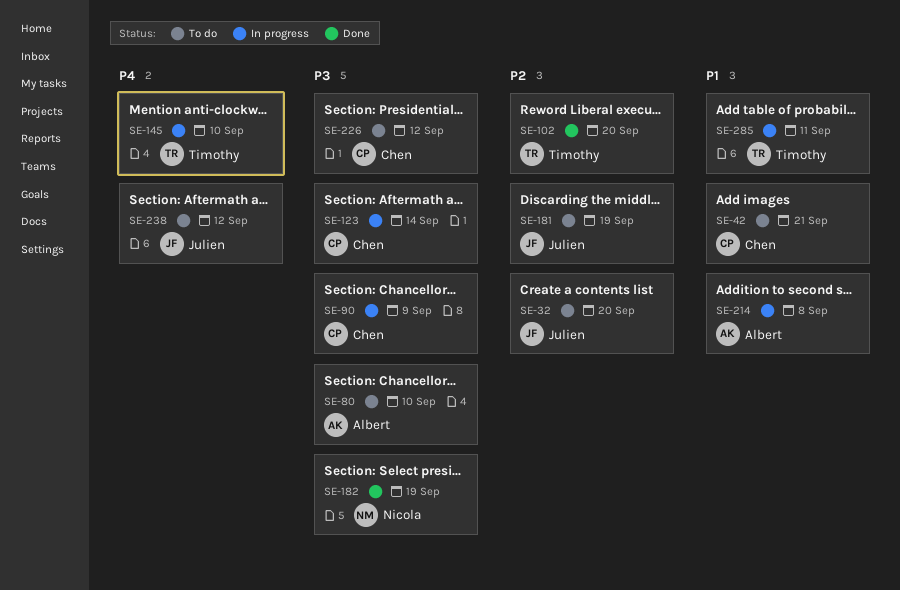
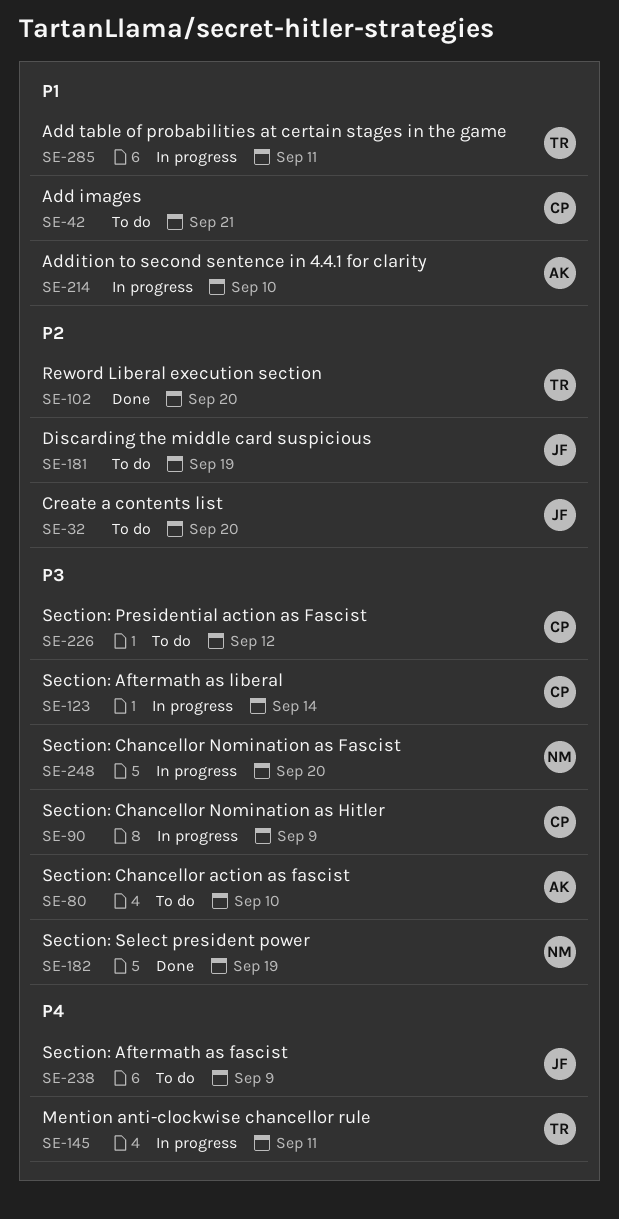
SE-145, due: Sep 10 -> Sep 11
SE-214, due: Sep 8 -> Sep 10
SE-238, due: Sep 12 -> Sep 9
SE-248: none -> present

